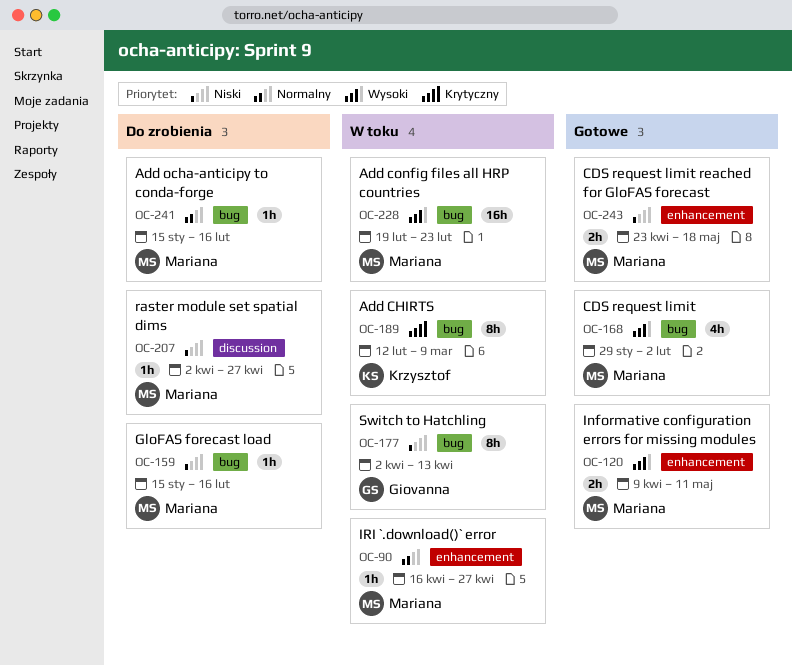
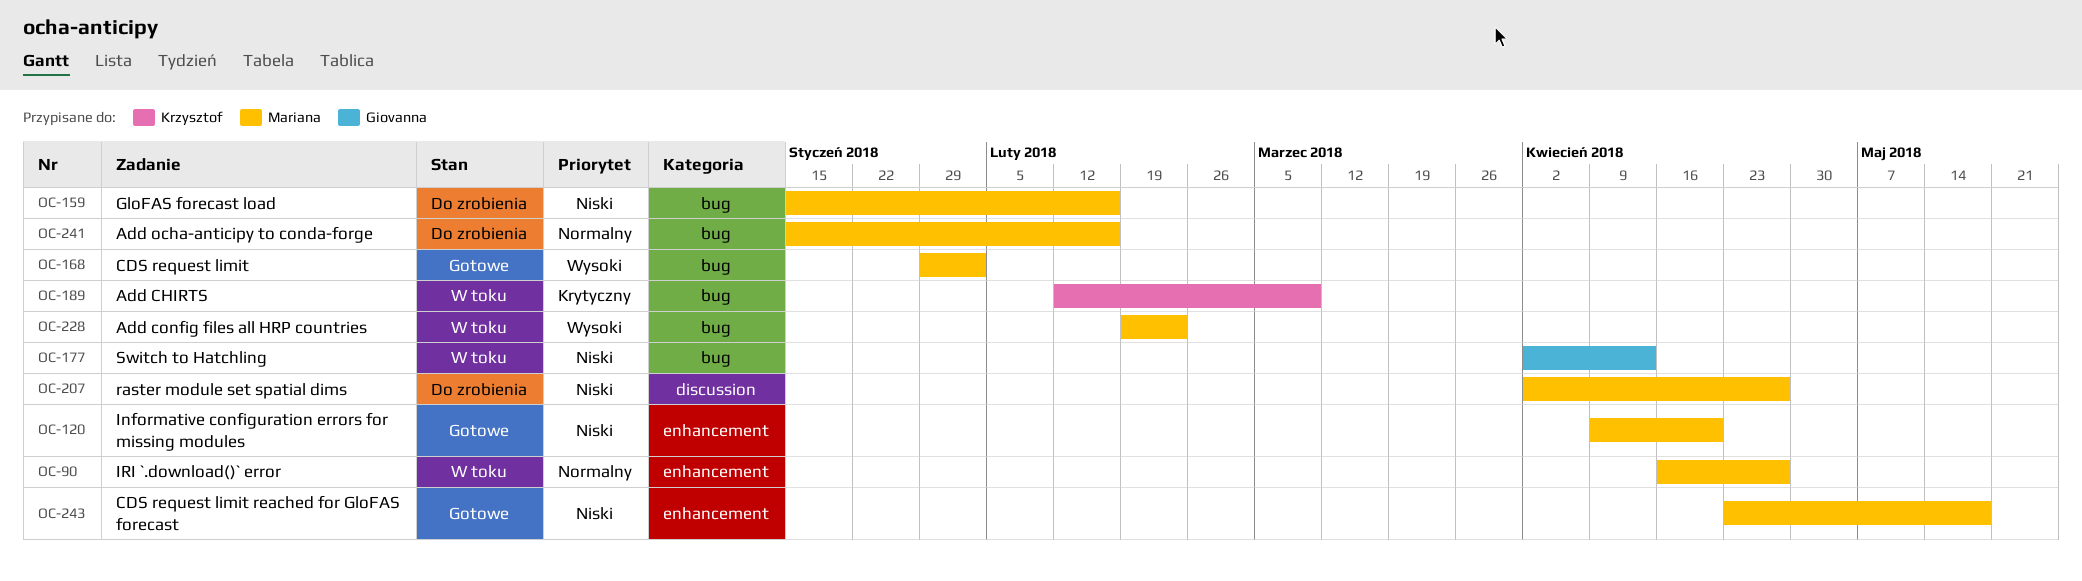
OC-120, priority: Wysoki -> Niski
OC-120, due: May 11 -> Apr 20

